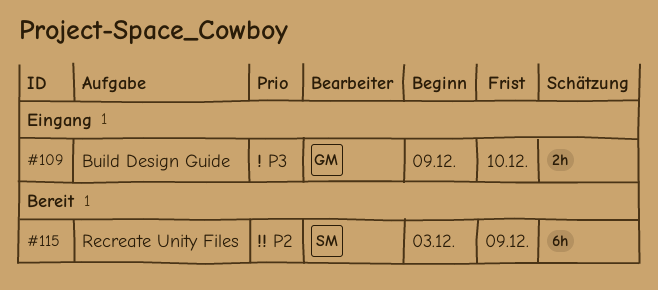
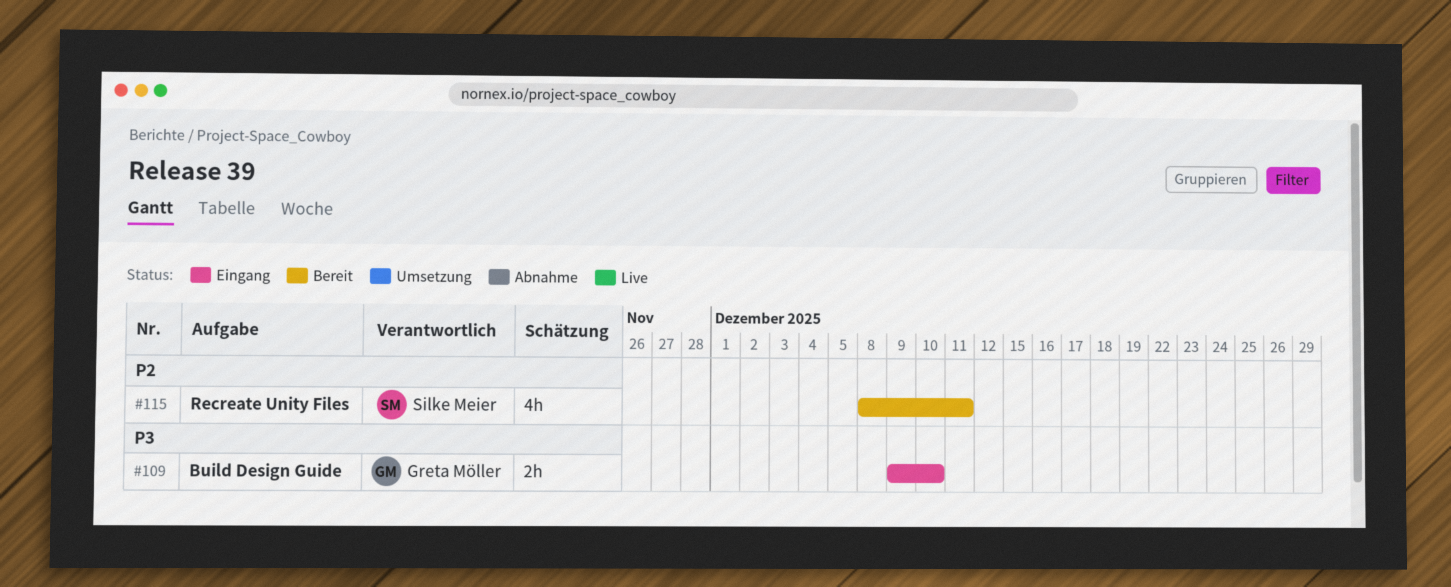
#115, estimate: 6h -> 4h
#115, start: Dec 3 -> Dec 8
#115, due: Dec 9 -> Dec 11

